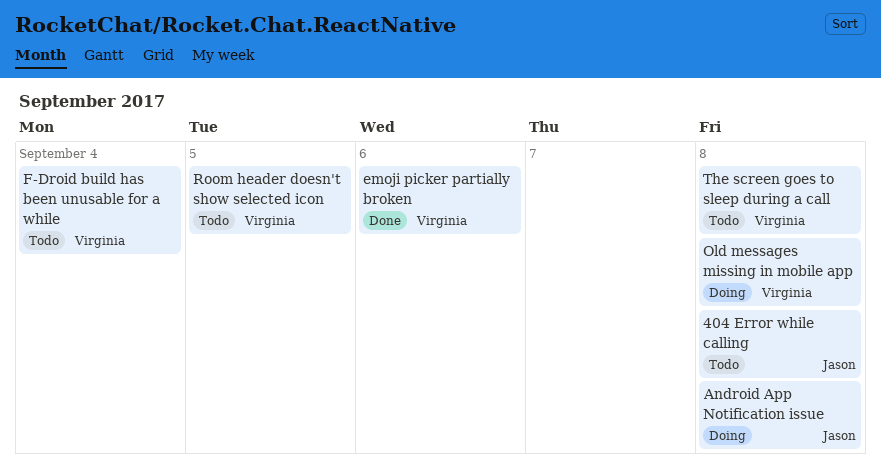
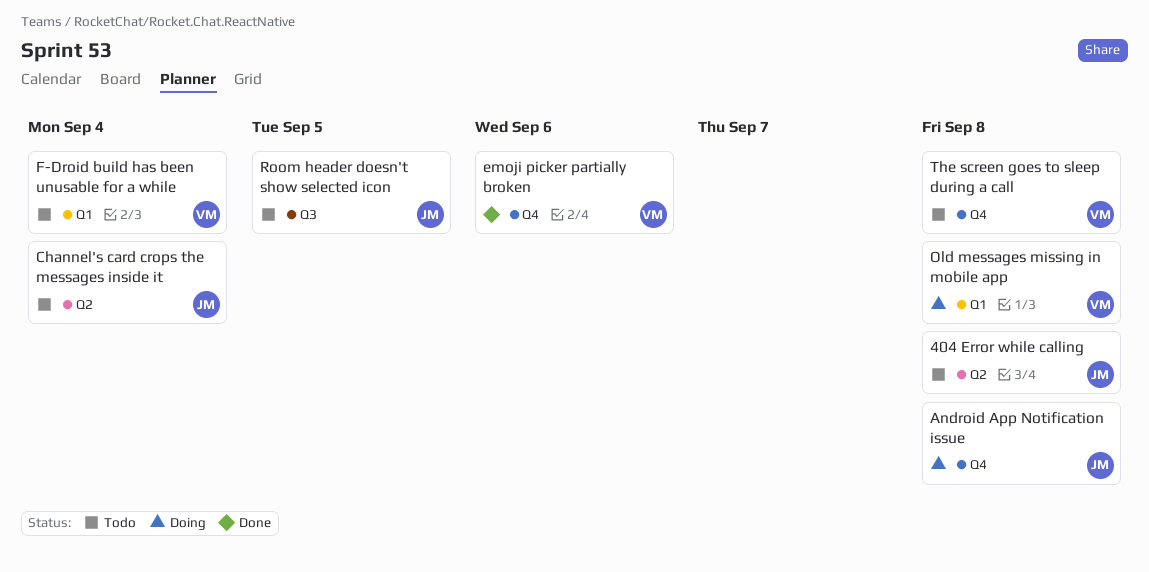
Channel's card crops the messages inside it: none -> present
Room header doesn't show selected icon, owner: Virginia -> Jason

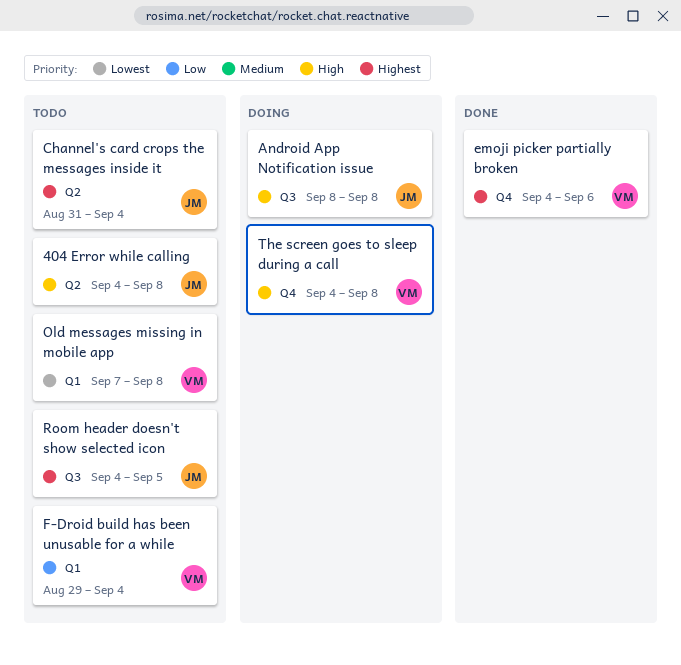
Android App Notification issue, label: Q4 -> Q3
Old messages missing in mobile app, status: Doing -> Todo
The screen goes to sleep during a call, status: Todo -> Doing

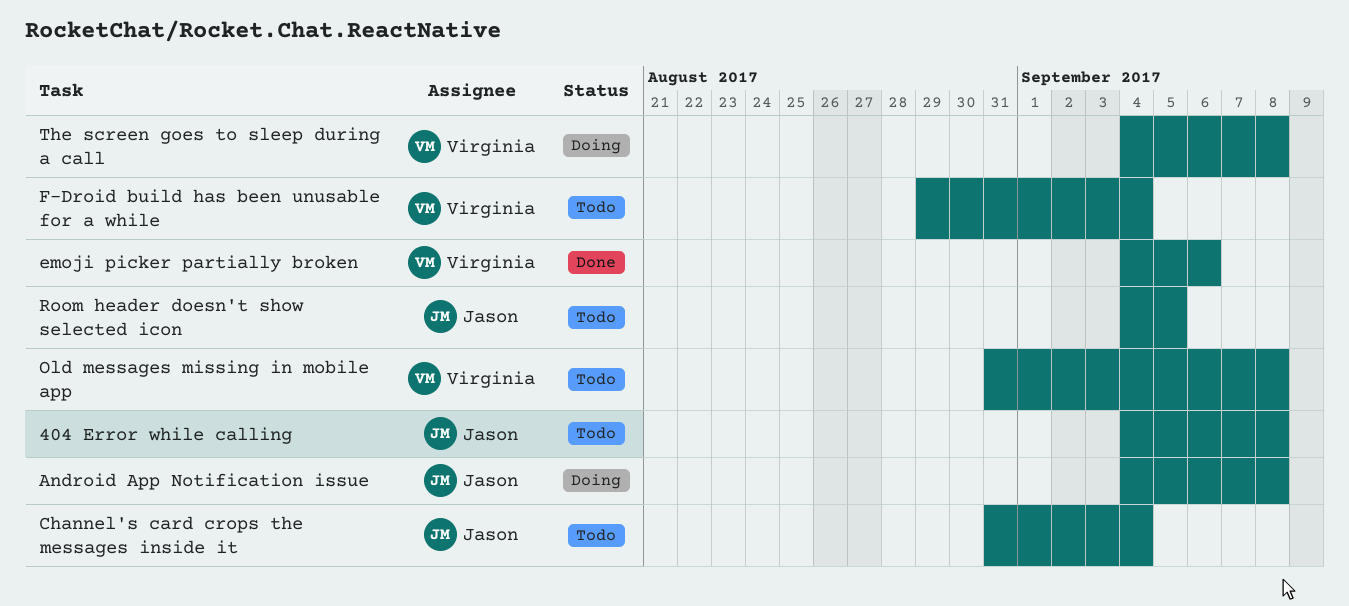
Android App Notification issue, start: Sep 8 -> Sep 4
Old messages missing in mobile app, start: Sep 7 -> Aug 31

